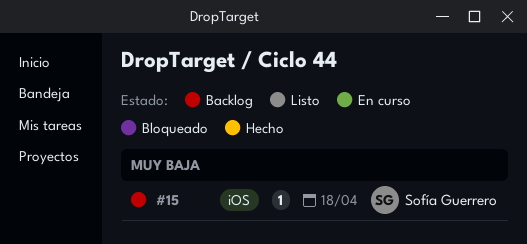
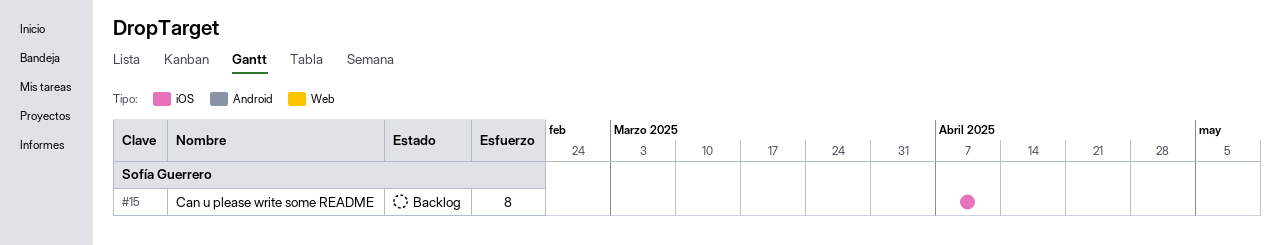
#15, estimate: 1 -> 8
#15, due: Apr 18 -> Apr 11

